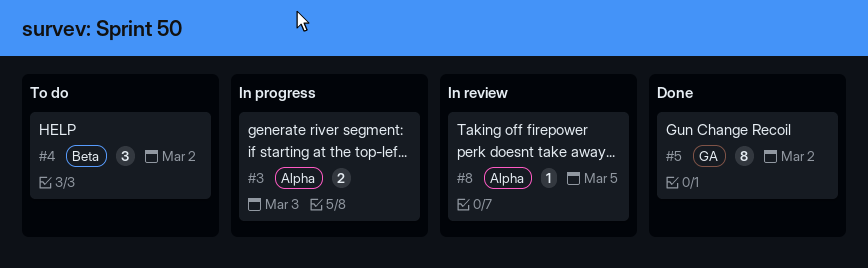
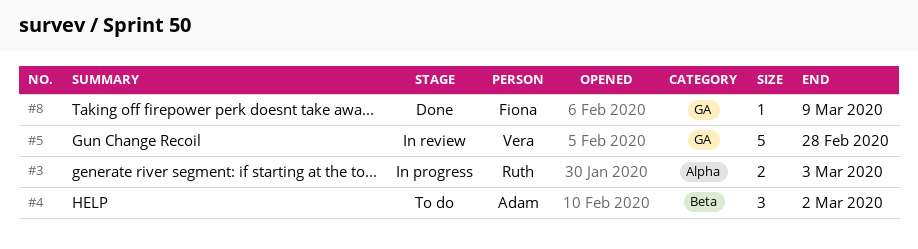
#5, status: Done -> In review
#5, estimate: 8 -> 5
#5, due: Mar 2 -> Feb 28
#8, status: In review -> Done
#8, label: Alpha -> GA
#8, due: Mar 5 -> Mar 9

